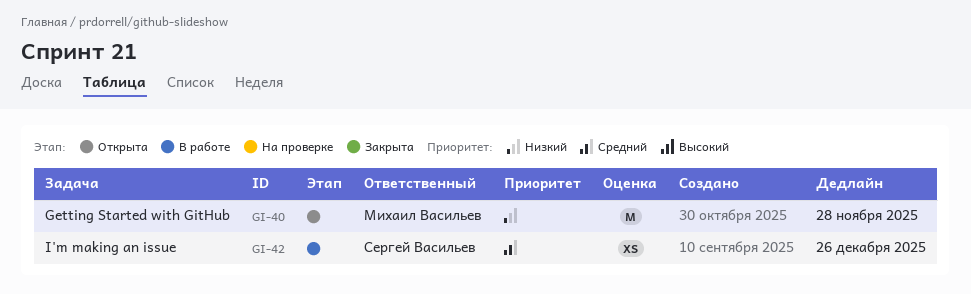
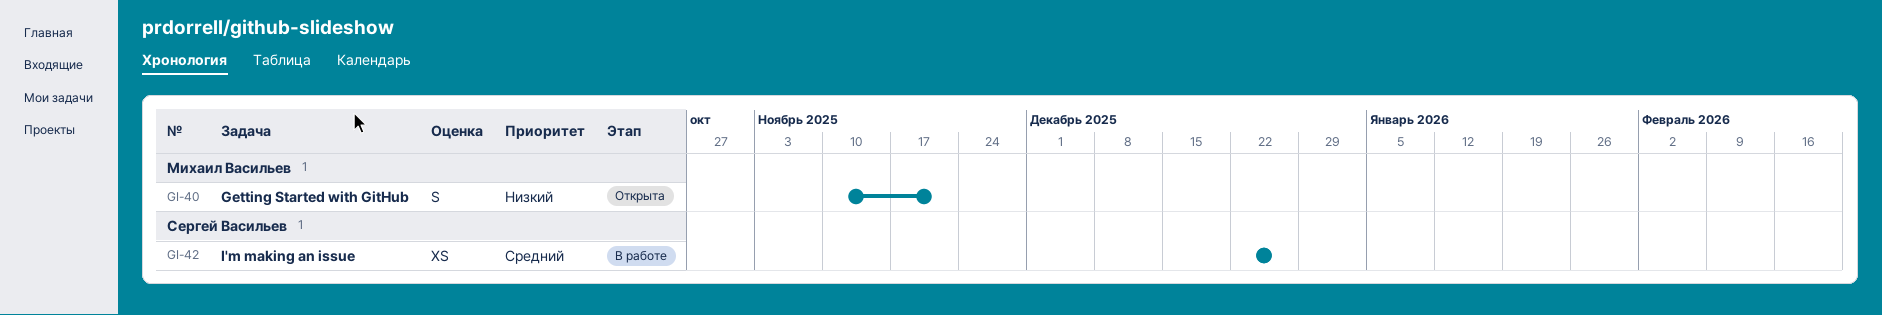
GI-40, estimate: M -> S
GI-40, due: Nov 28 -> Nov 21

